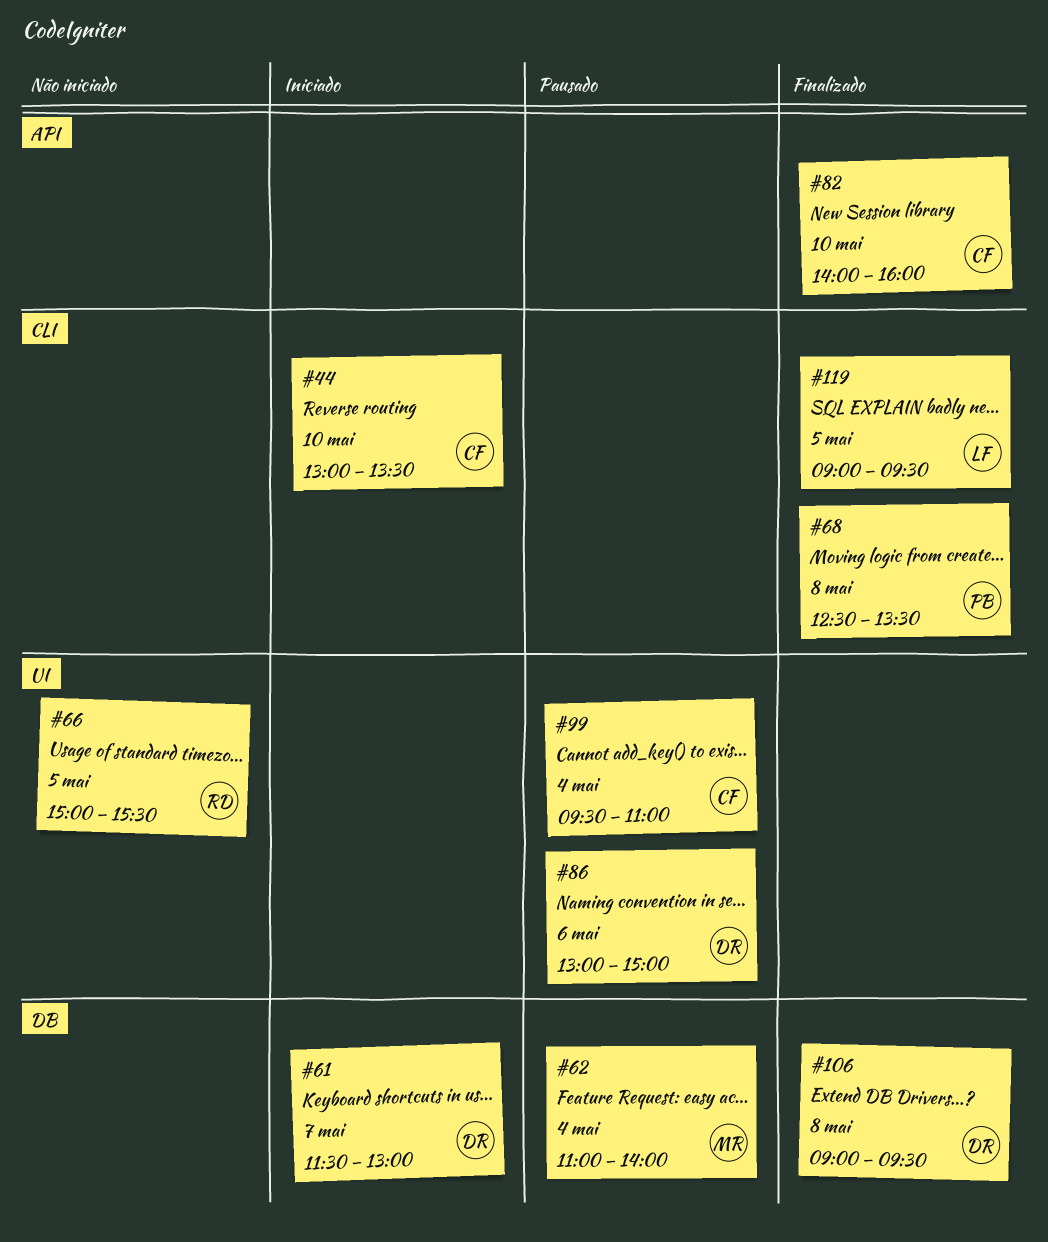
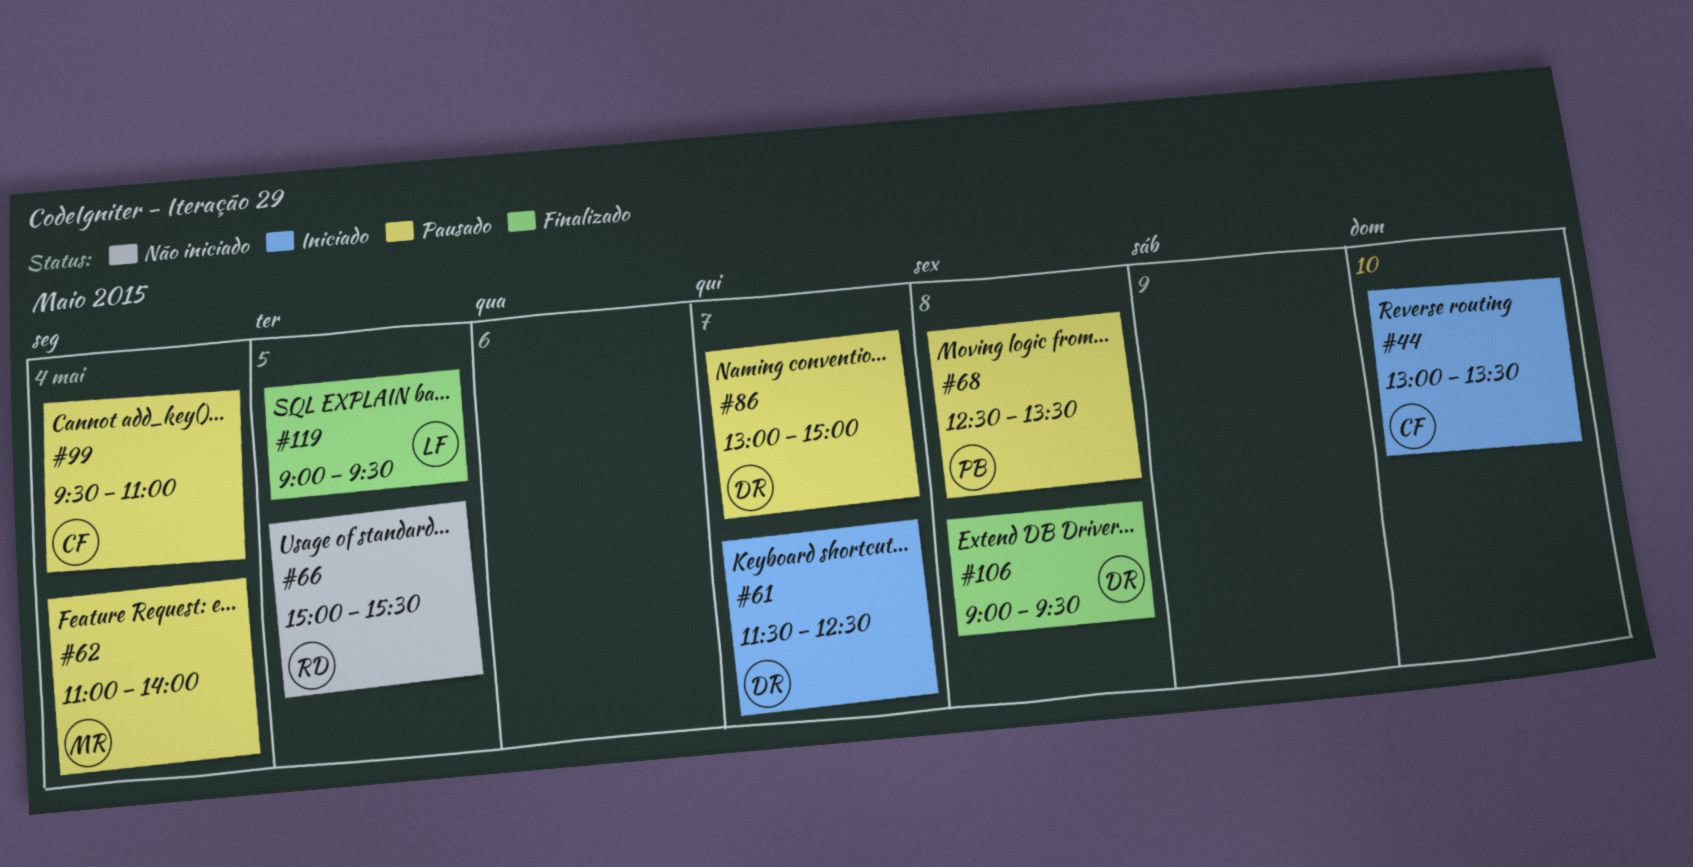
#61, ends: 13:00 -> 12:30
#68, status: Finalizado -> Pausado
#82: present -> none
#86, day: May 6 -> May 7

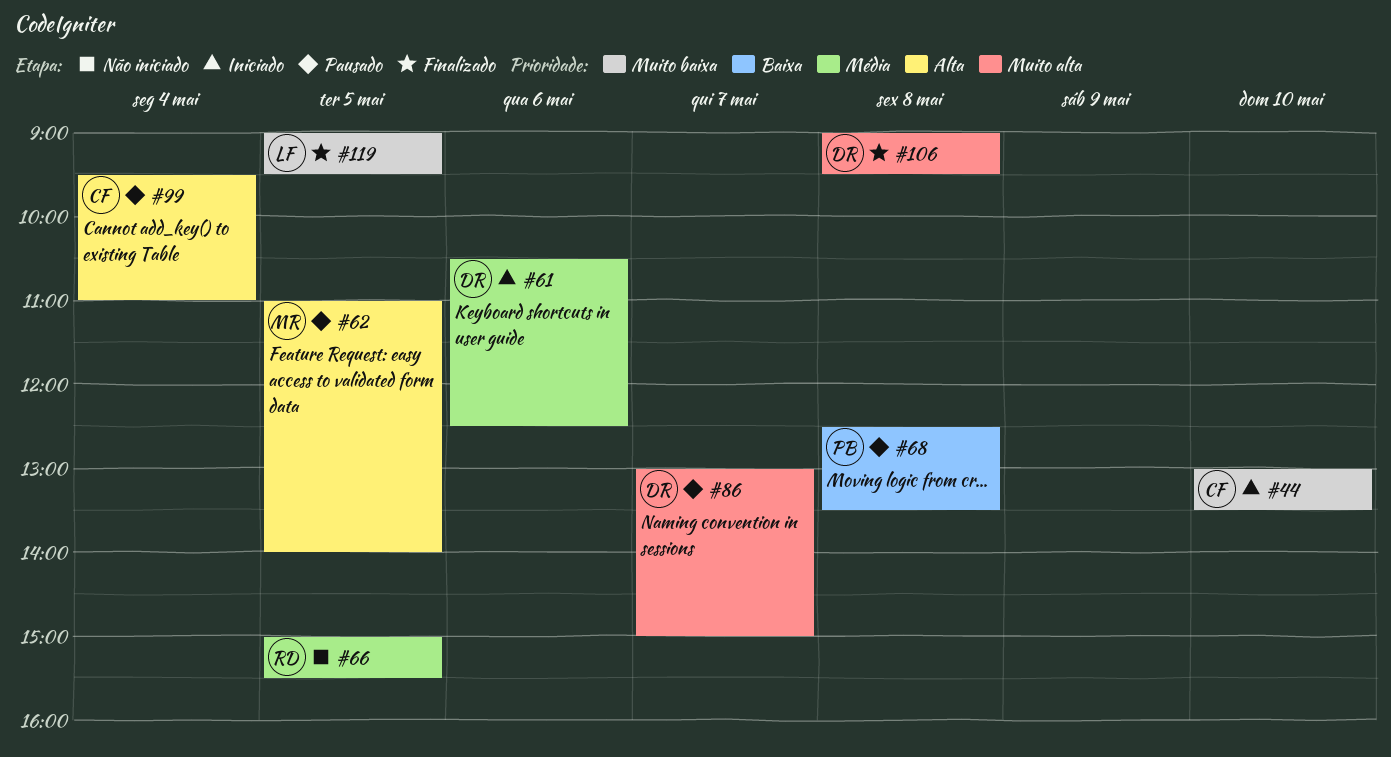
#61, day: May 7 -> May 6
#61, begins: 11:30 -> 10:30
#62, day: May 4 -> May 5

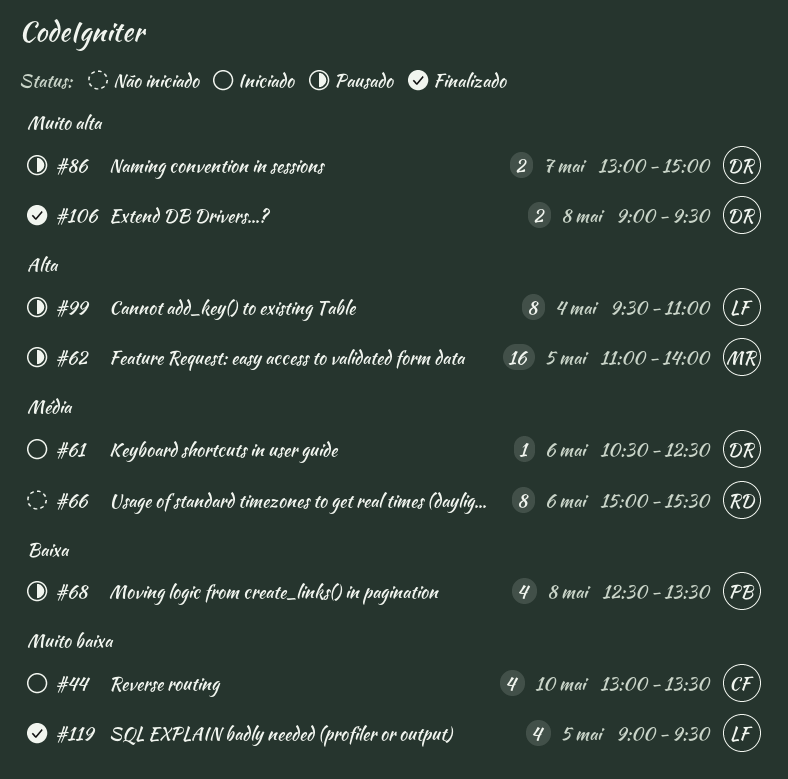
#66, day: May 5 -> May 6
#99, owner: CF -> LF

